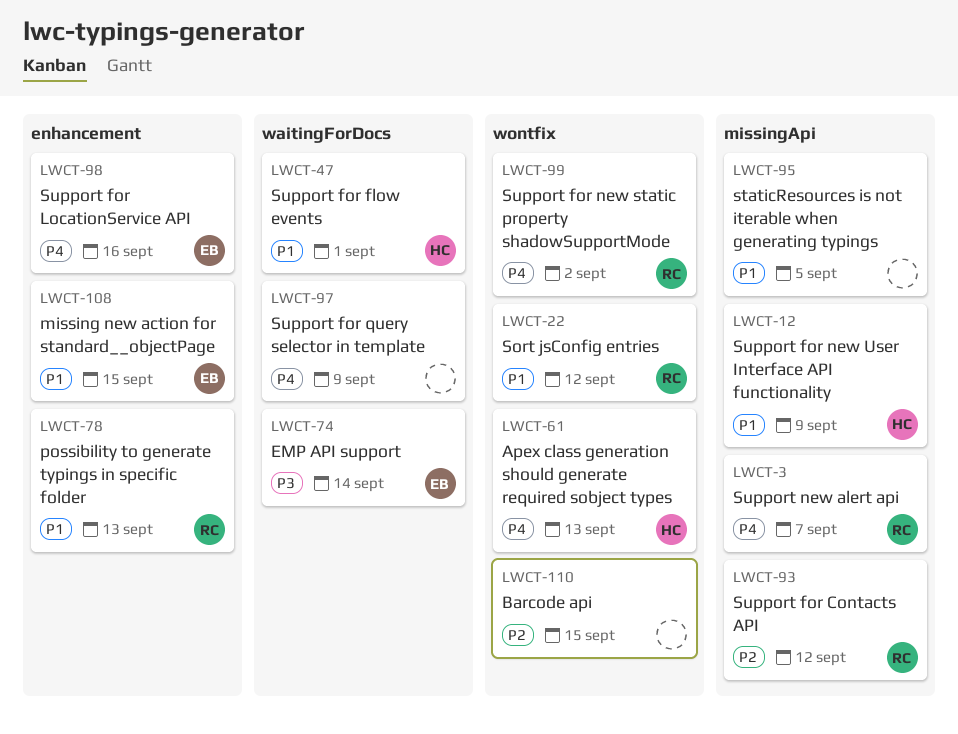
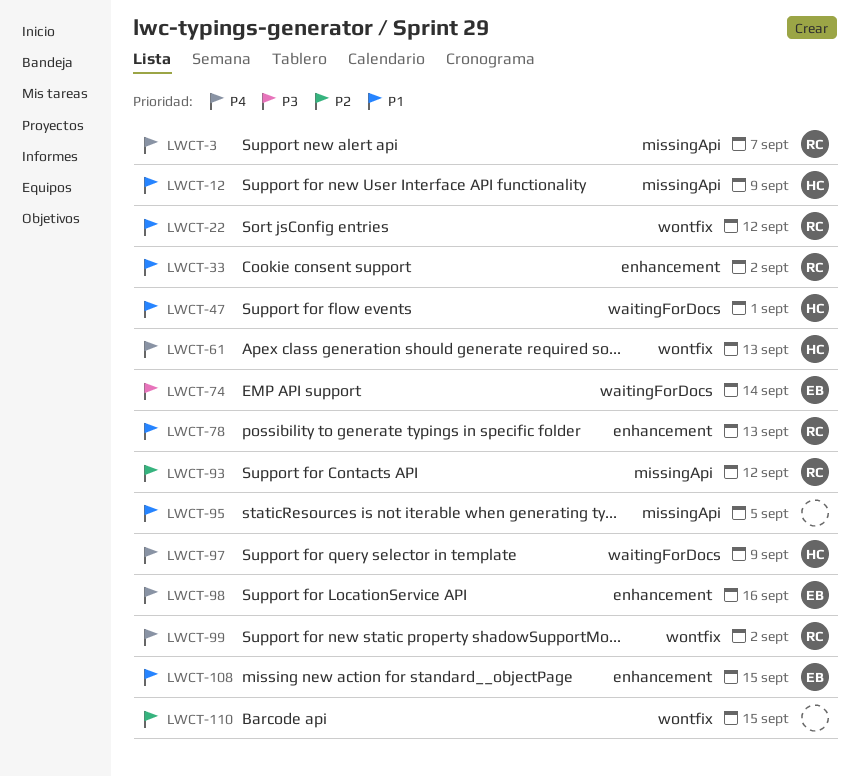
LWCT-33: none -> present
LWCT-97, owner: none -> HC

